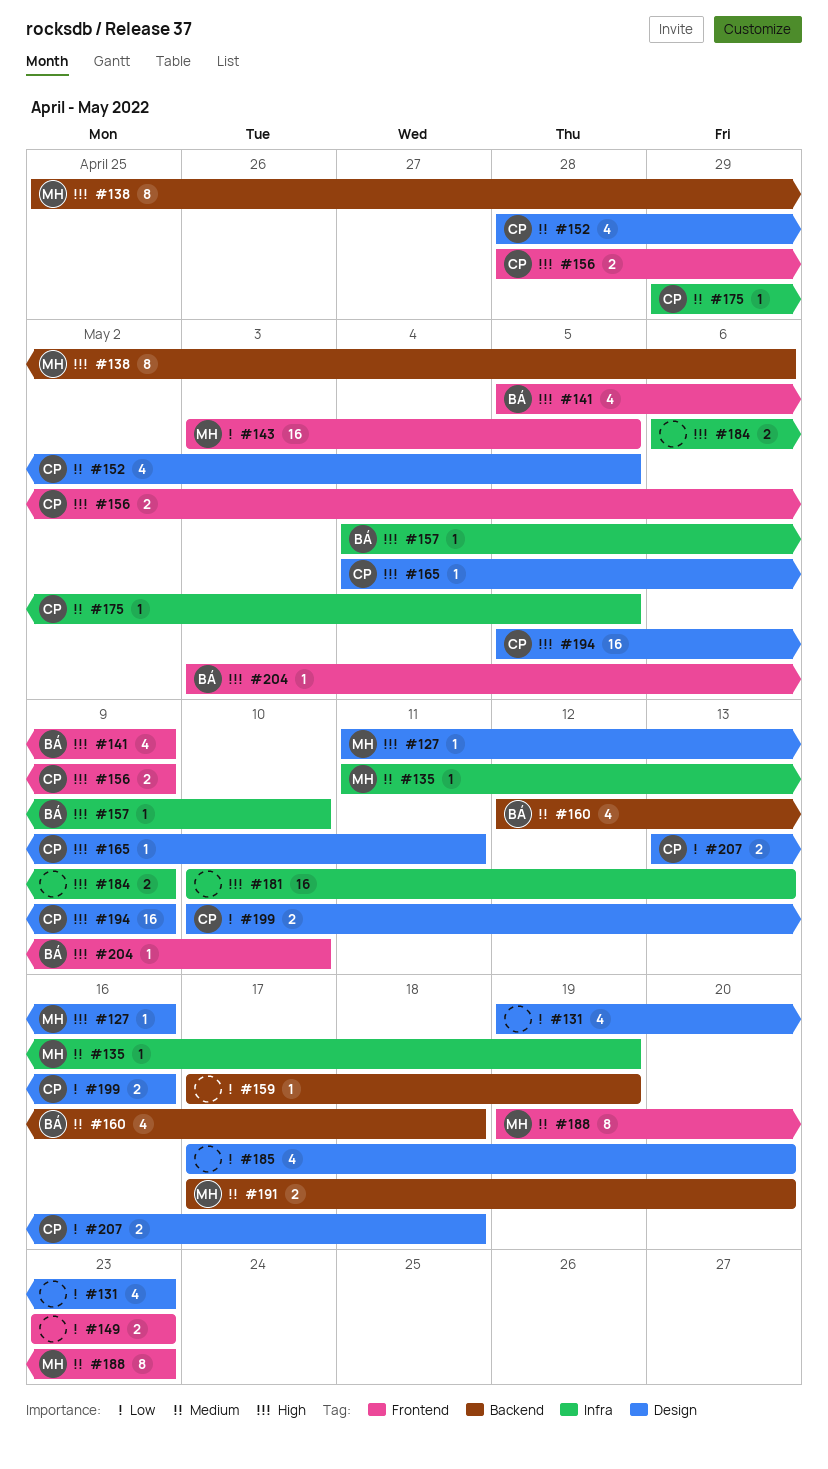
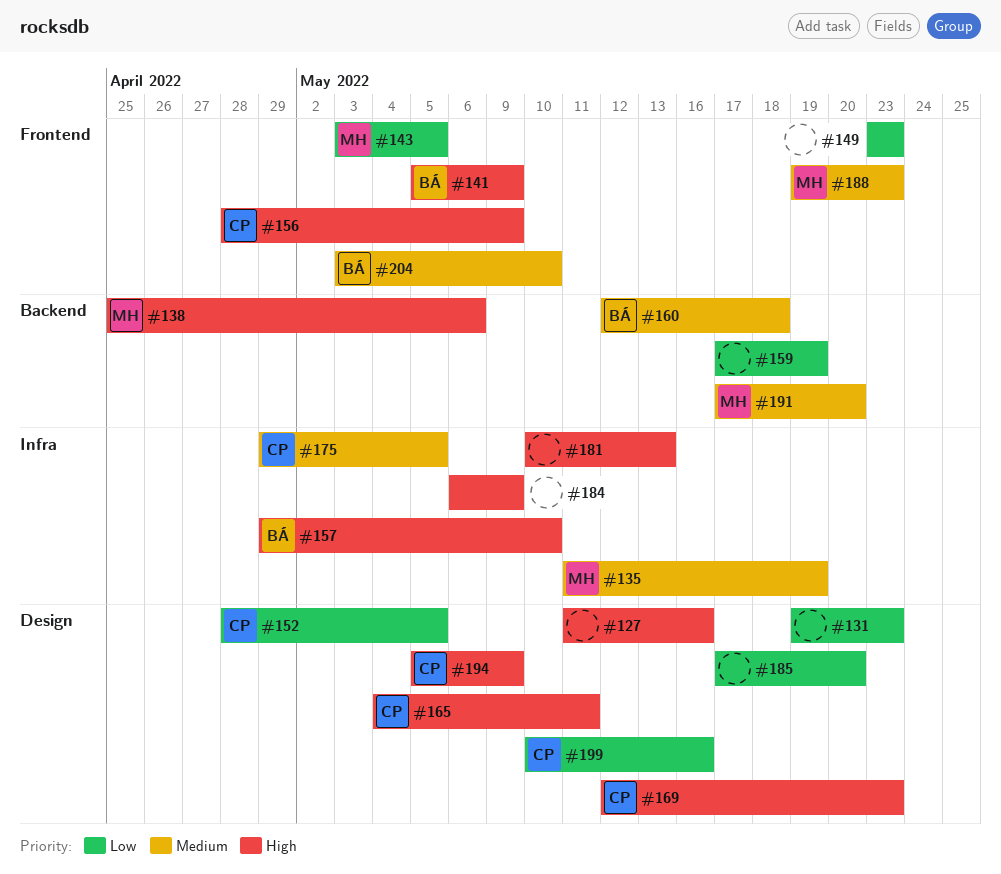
#127, owner: MH -> none
#152, priority: Medium -> Low
#157, start: May 4 -> Apr 29
#169: none -> present
#204, priority: High -> Medium
#207: present -> none

